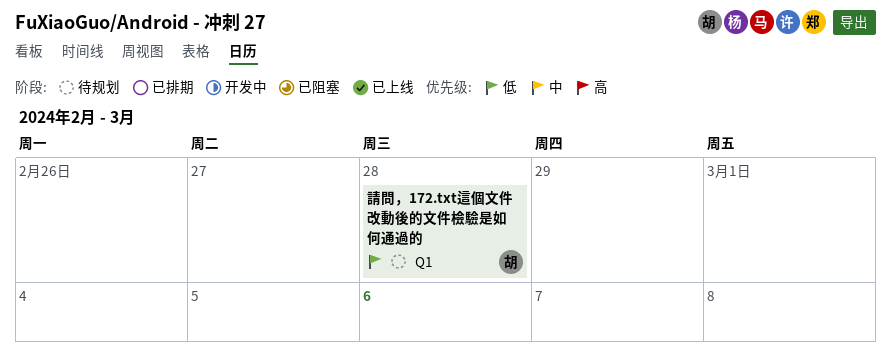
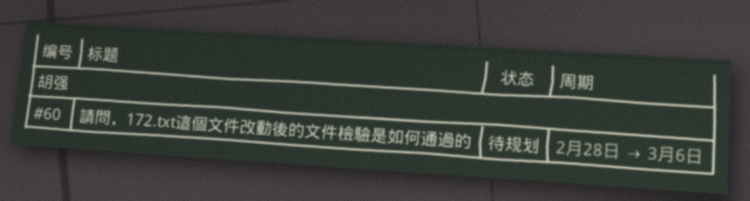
請問，172.txt這個文件改動後的文件檢驗是如何通過的, due: Feb 28 -> Mar 6

